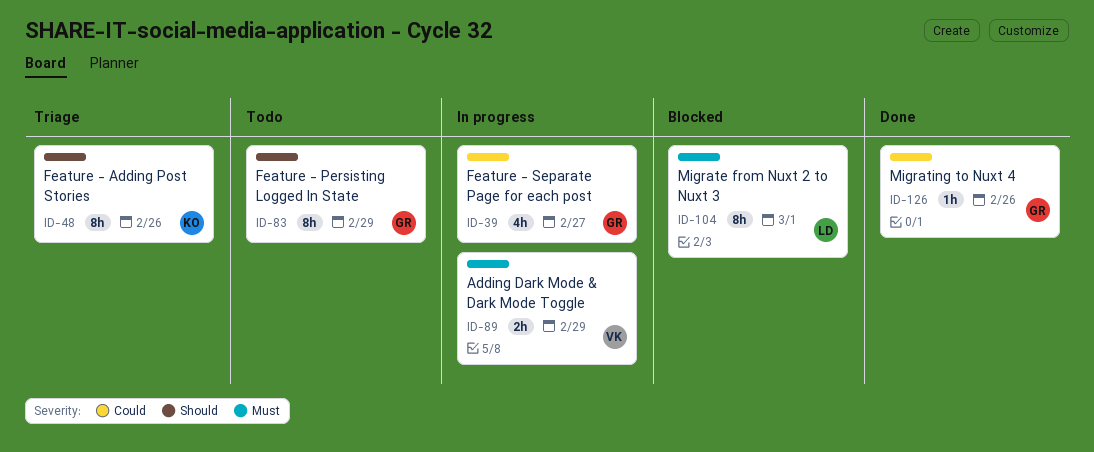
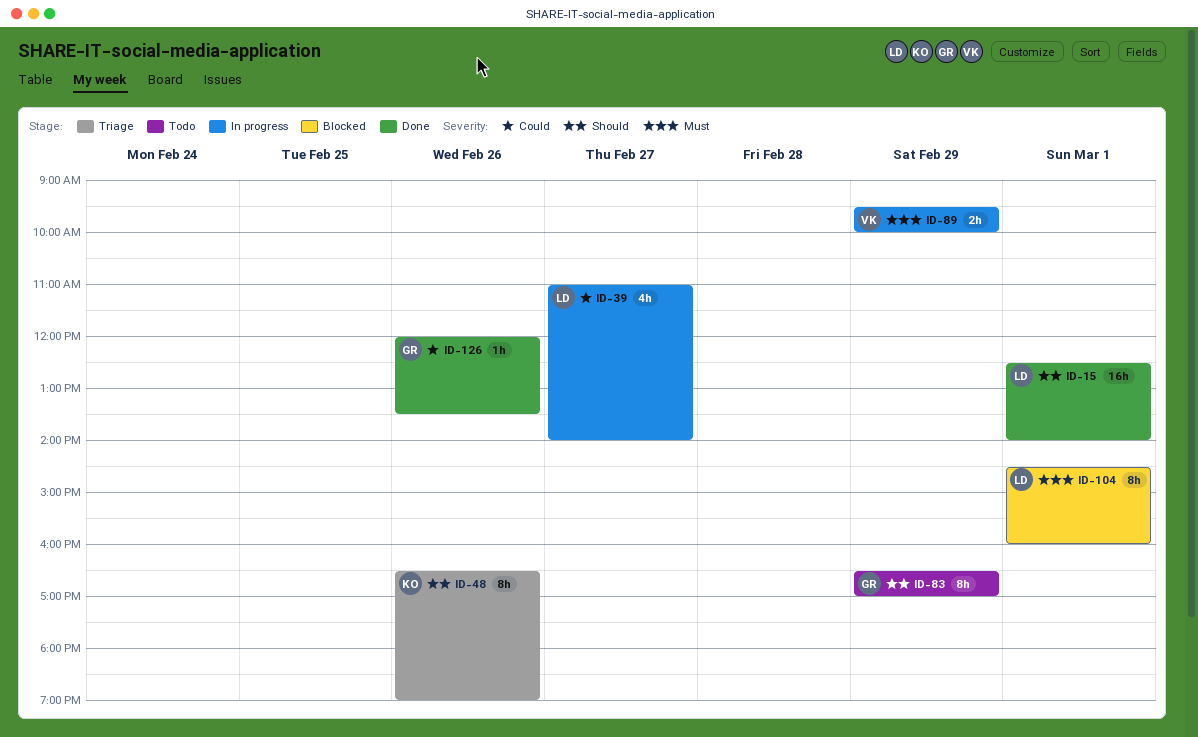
ID-15: none -> present
ID-39, owner: GR -> LD

